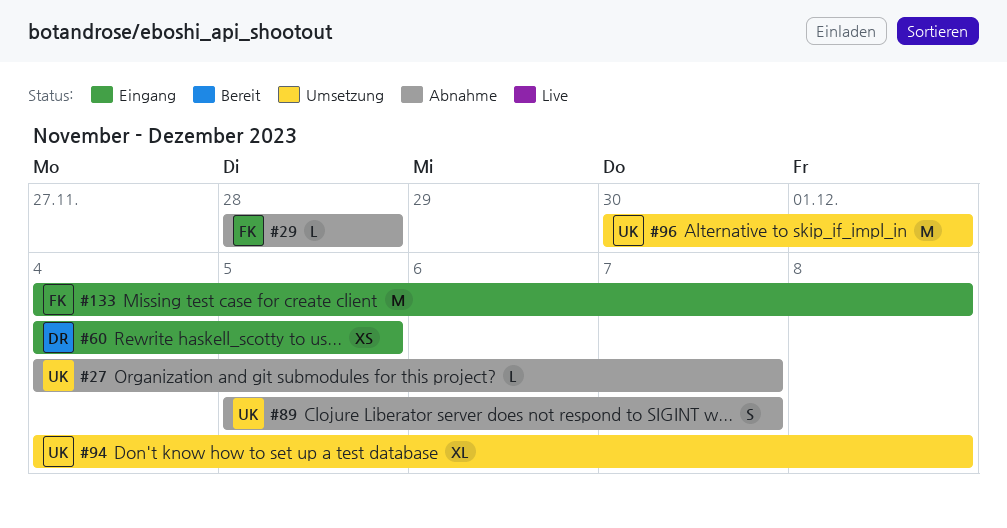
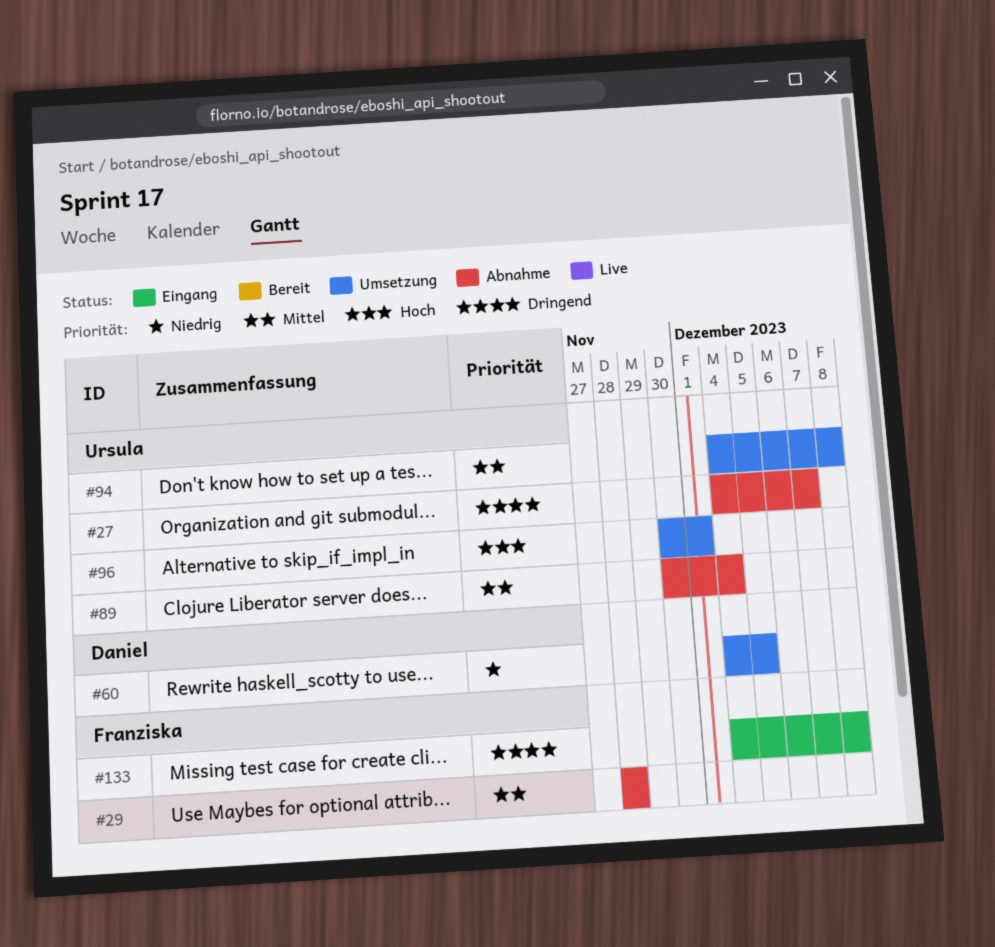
#60, status: Eingang -> Umsetzung
#89, start: Dec 5 -> Nov 30
#89, due: Dec 7 -> Dec 4

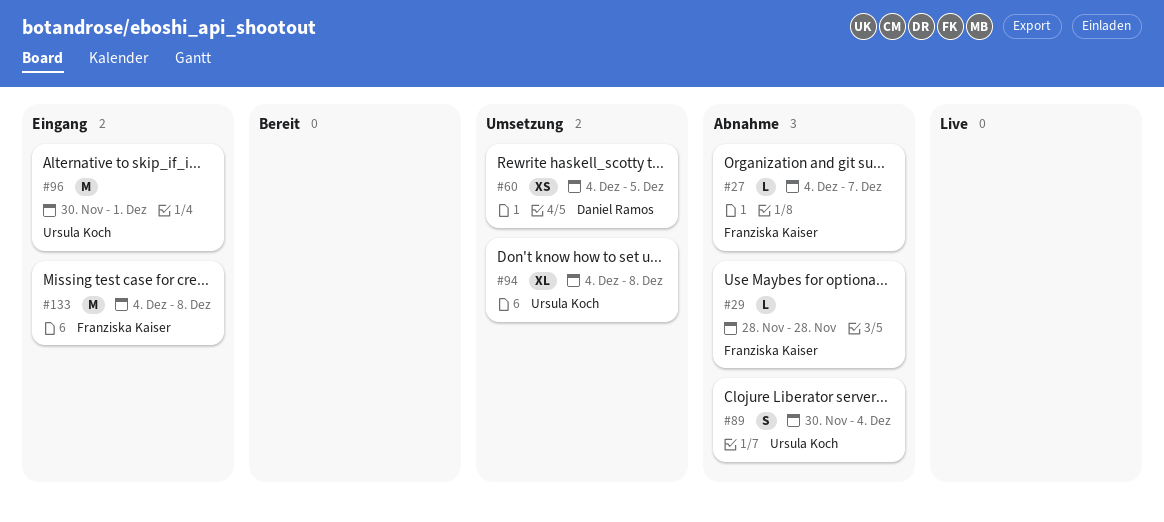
#27, owner: Ursula Koch -> Franziska Kaiser
#96, status: Umsetzung -> Eingang

